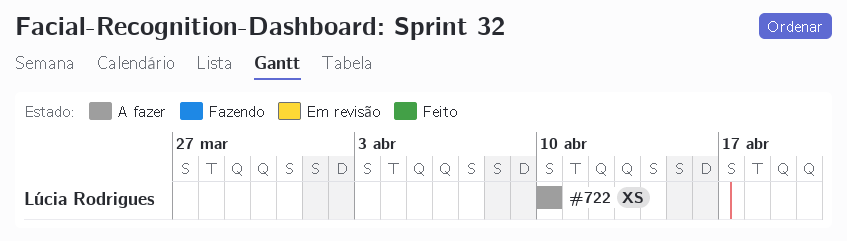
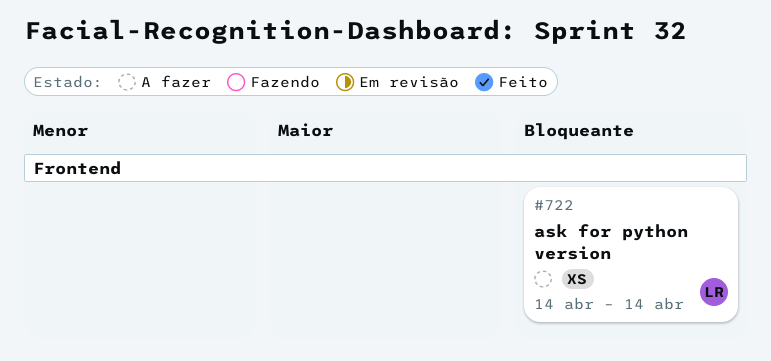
#722, start: Apr 10 -> Apr 14
#722, due: Apr 10 -> Apr 14

